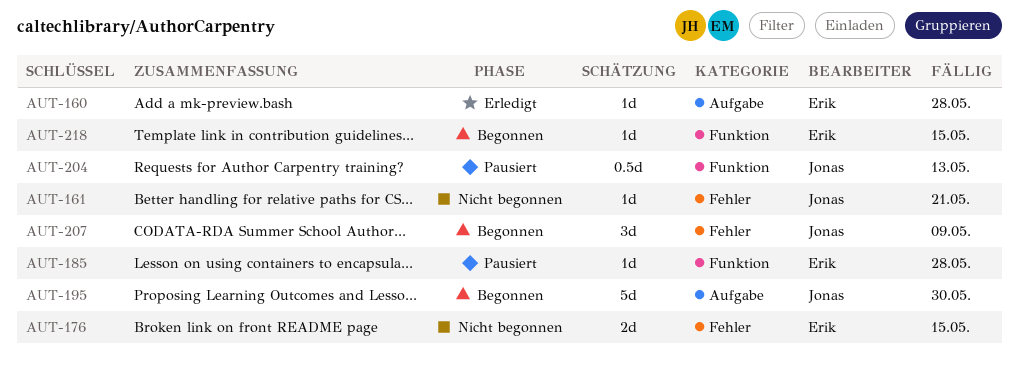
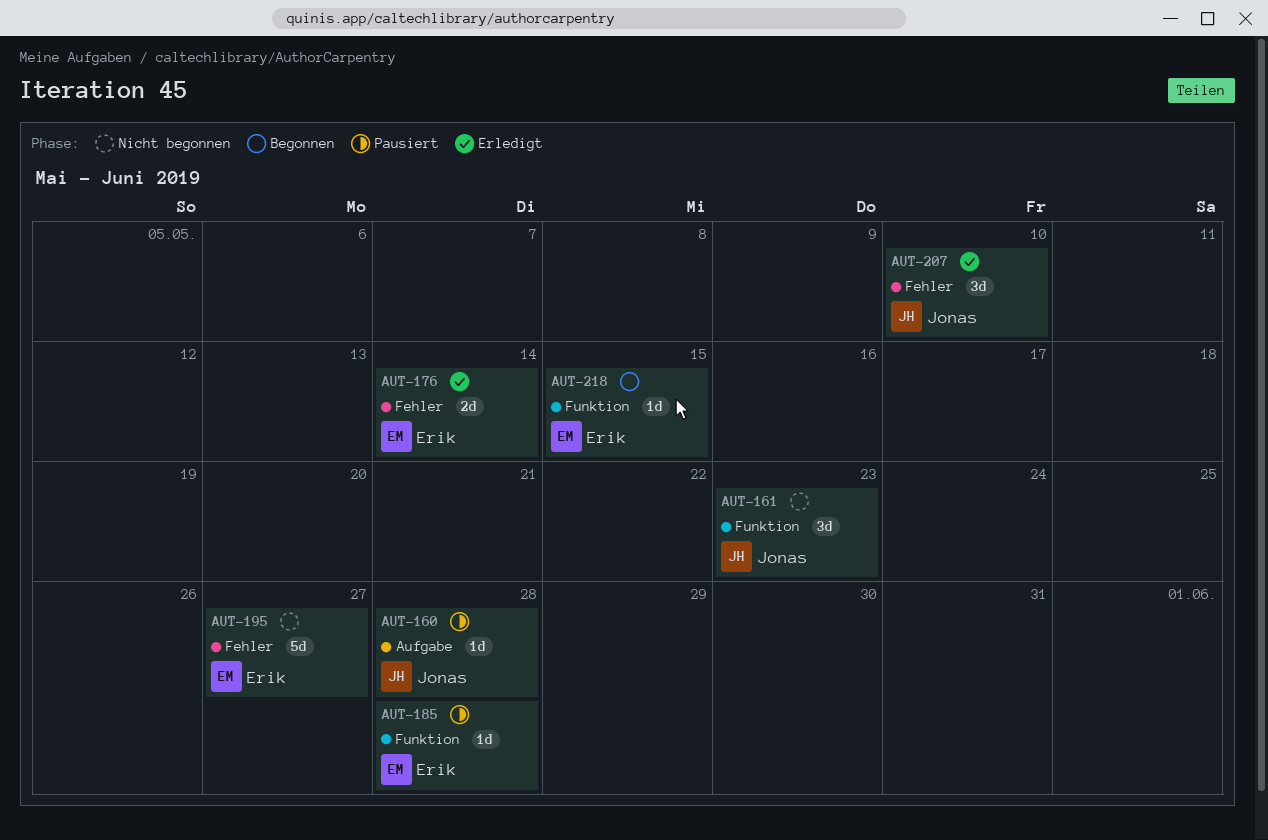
AUT-160, status: Erledigt -> Pausiert
AUT-160, owner: Erik -> Jonas
AUT-161, label: Fehler -> Funktion
AUT-161, estimate: 1d -> 3d
AUT-161, due: May 21 -> May 23
AUT-176, status: Nicht begonnen -> Erledigt
AUT-176, due: May 15 -> May 14
AUT-195, status: Begonnen -> Nicht begonnen
AUT-195, owner: Jonas -> Erik
AUT-195, label: Aufgabe -> Fehler
AUT-195, due: May 30 -> May 27
AUT-204: present -> none
AUT-207, status: Begonnen -> Erledigt
AUT-207, due: May 9 -> May 10

